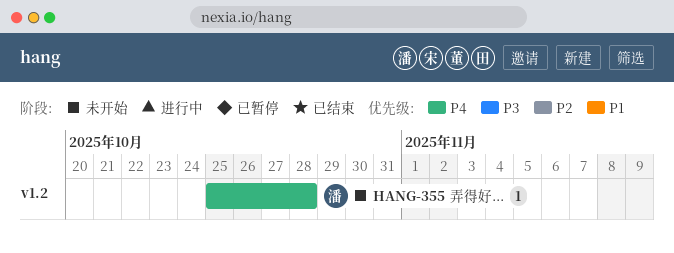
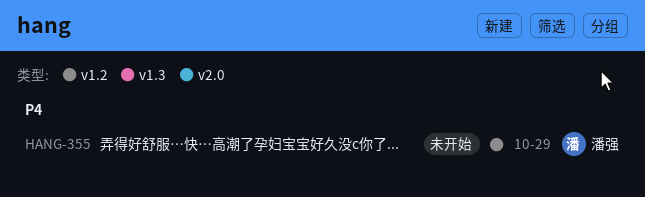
HANG-355, due: Oct 28 -> Oct 29

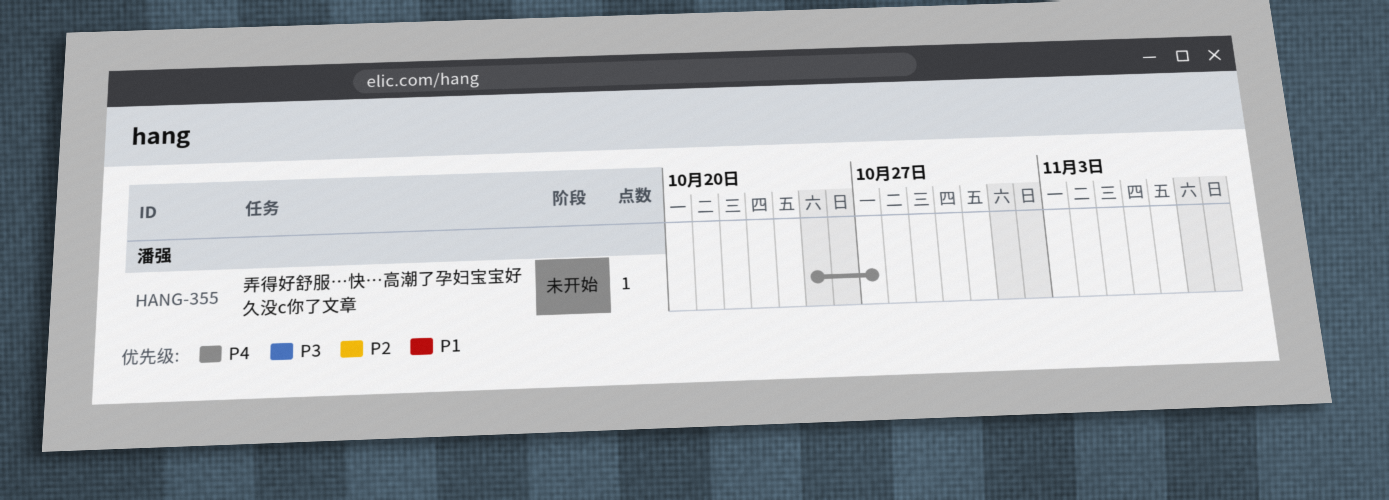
HANG-355, due: Oct 29 -> Oct 27

